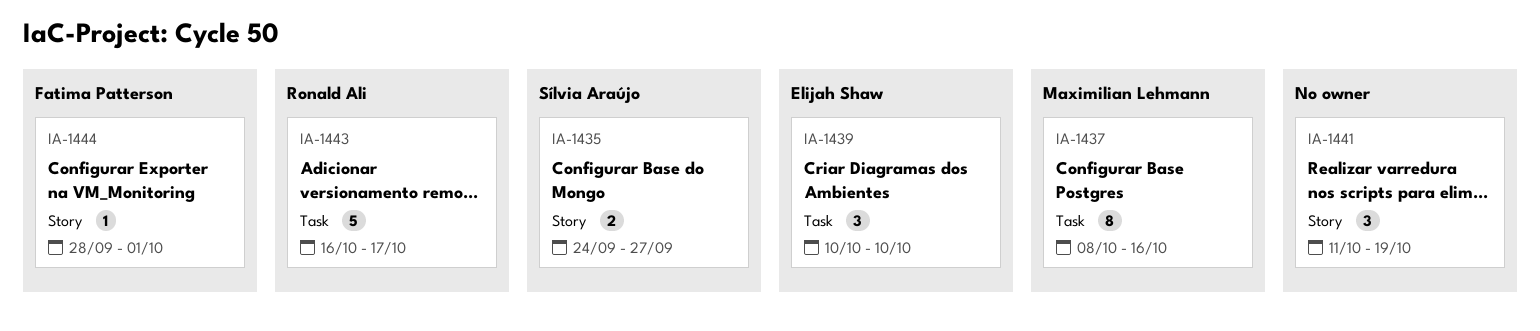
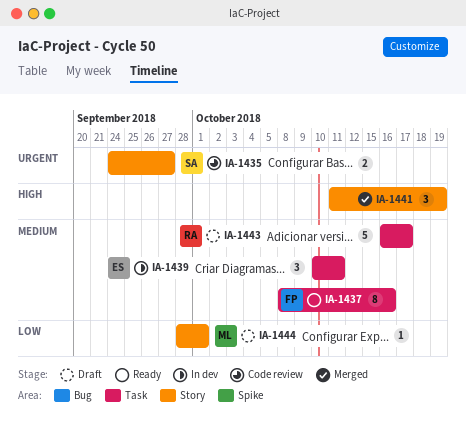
IA-1437, owner: Maximilian Lehmann -> Fatima Patterson
IA-1439, due: Oct 10 -> Oct 11
IA-1444, owner: Fatima Patterson -> Maximilian Lehmann

